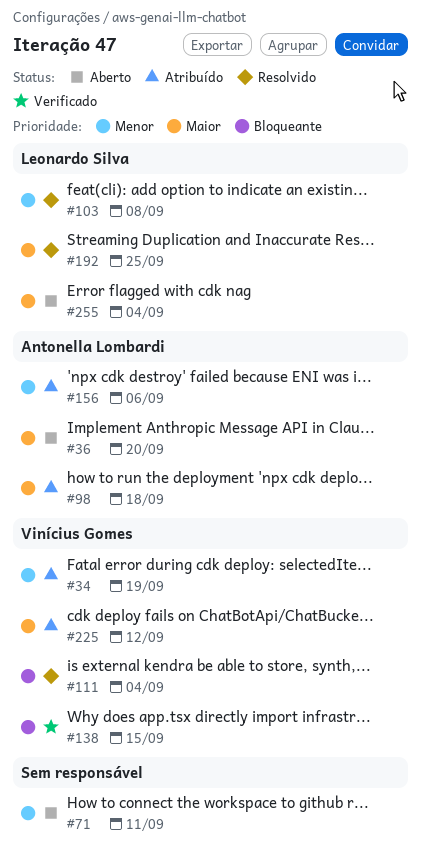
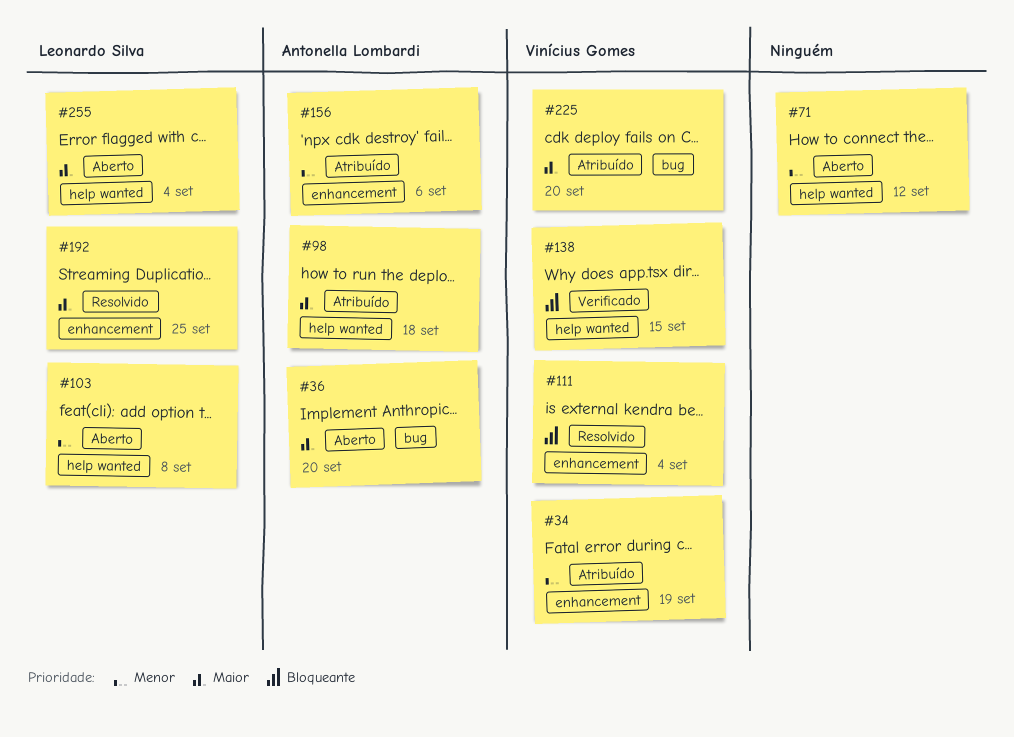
#71, due: Sep 11 -> Sep 12
#103, status: Resolvido -> Aberto
#225, due: Sep 12 -> Sep 20

